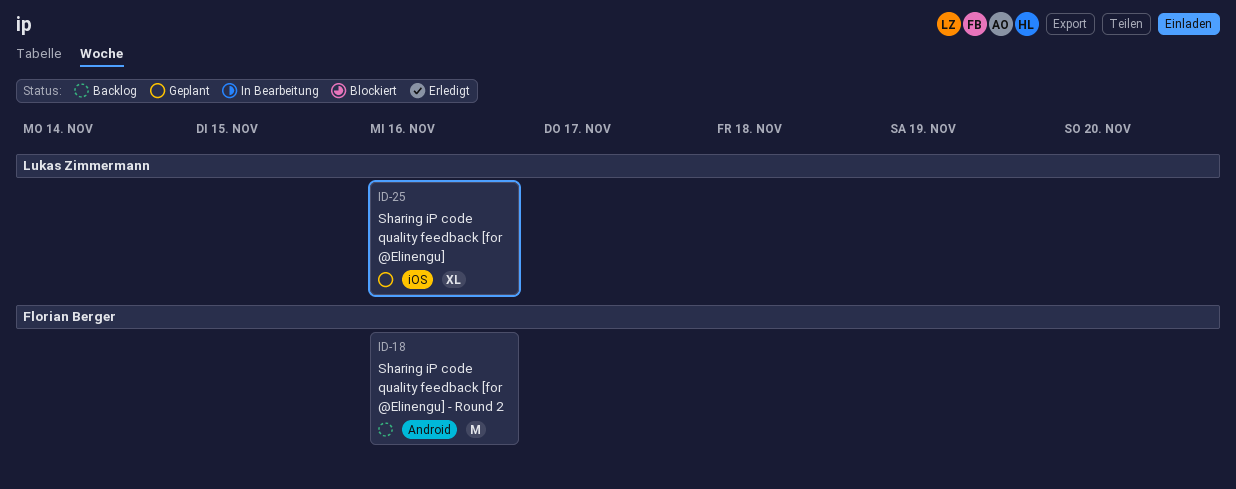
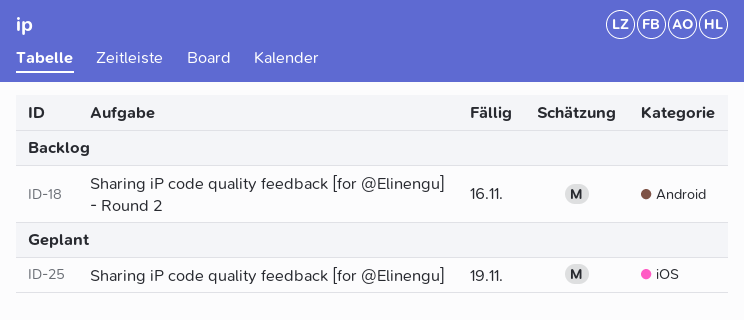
ID-25, estimate: XL -> M
ID-25, due: Nov 16 -> Nov 19

